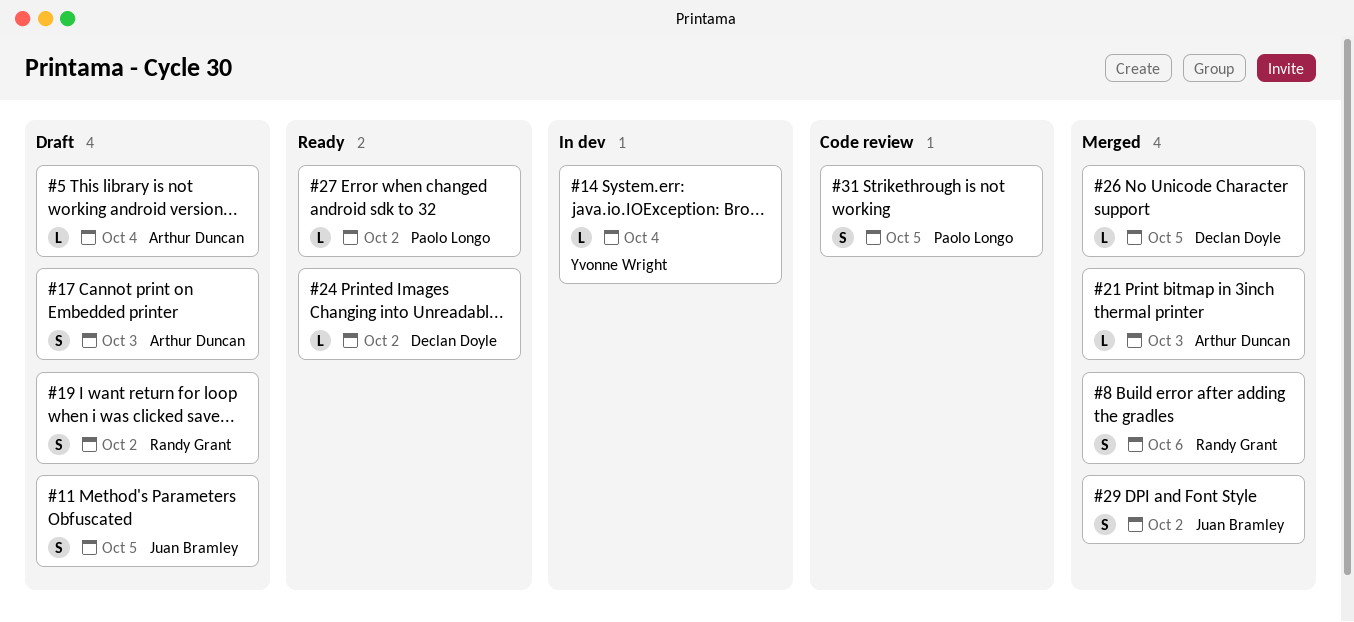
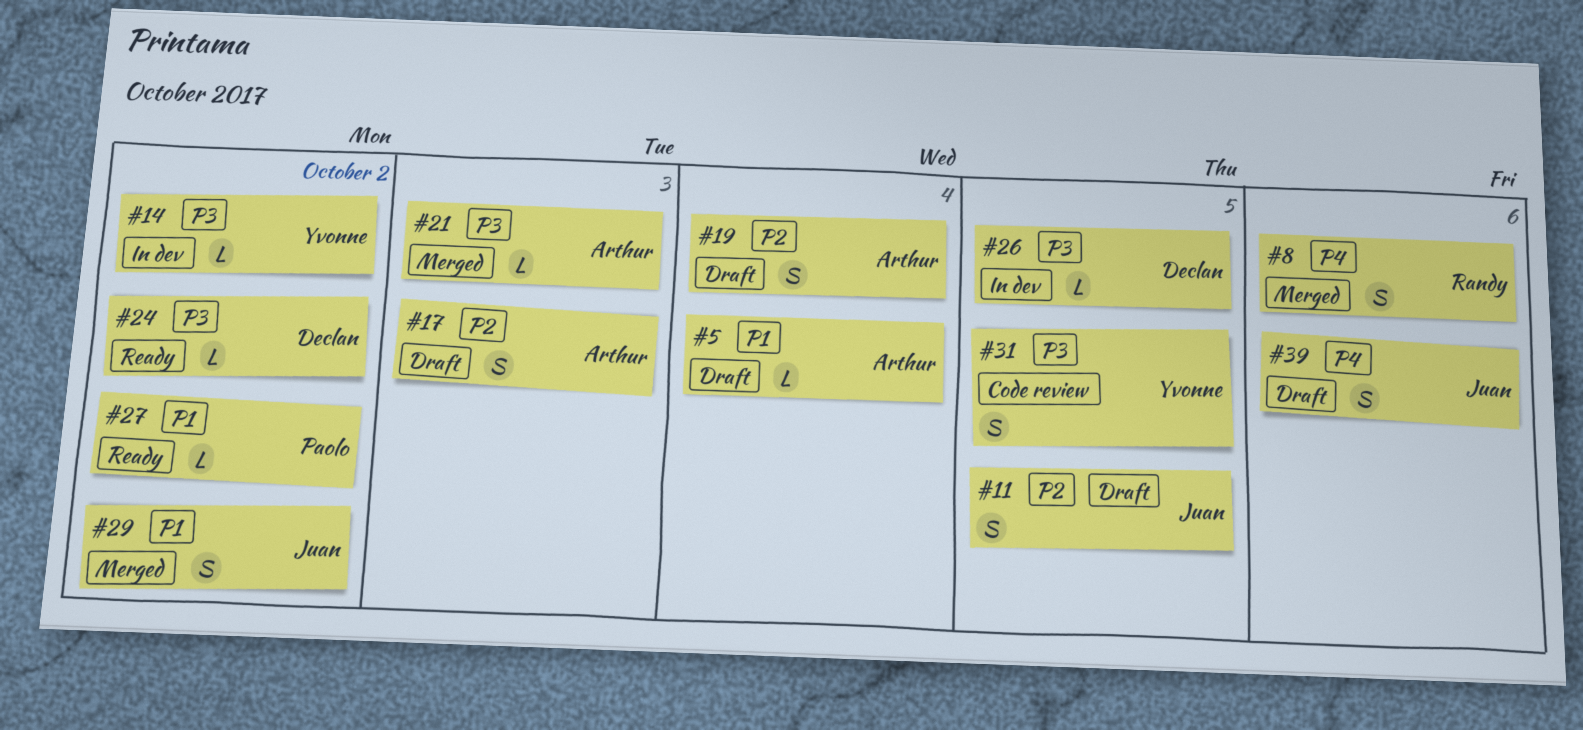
#14, due: Oct 4 -> Oct 2
#19, owner: Randy Grant -> Arthur Duncan
#19, due: Oct 2 -> Oct 4
#26, status: Merged -> In dev
#31, owner: Paolo Longo -> Yvonne Wright
#39: none -> present

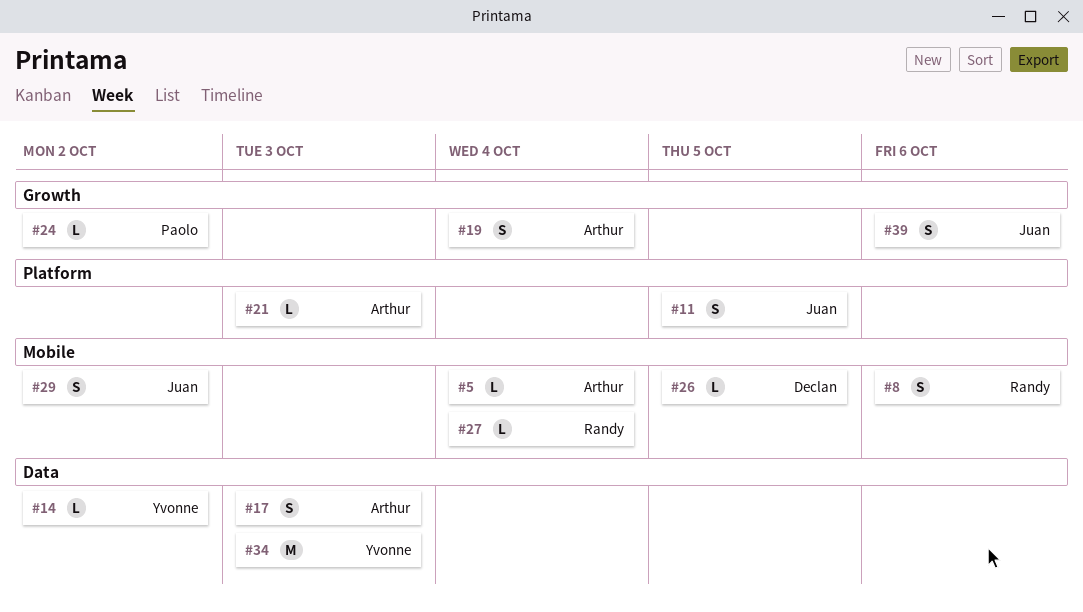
#24, owner: Declan -> Paolo
#27, owner: Paolo -> Randy
#27, due: Oct 2 -> Oct 4
#31: present -> none
#34: none -> present

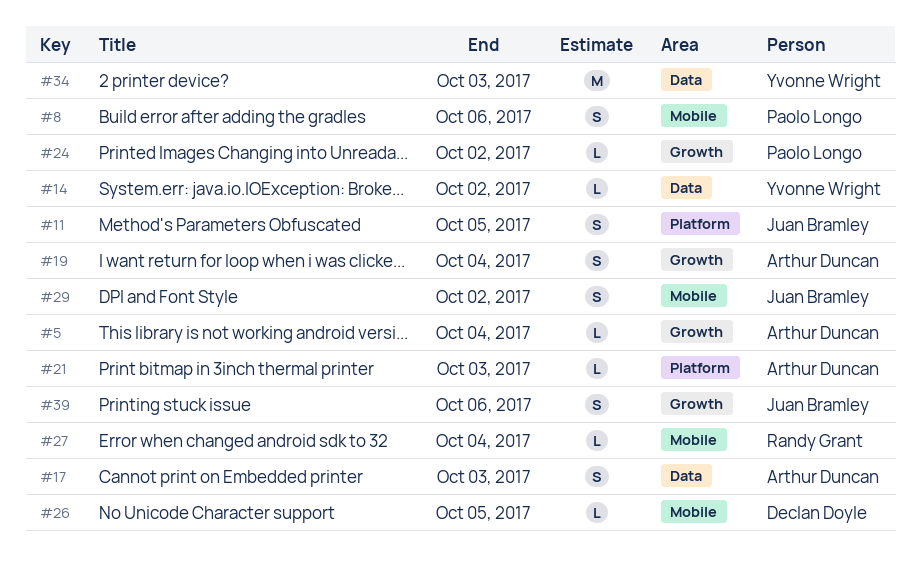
#5, label: Mobile -> Growth
#8, owner: Randy Grant -> Paolo Longo

